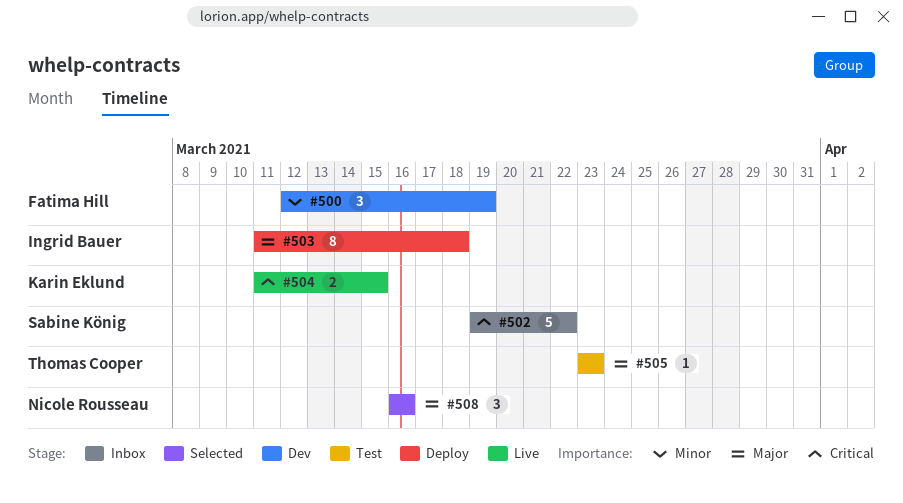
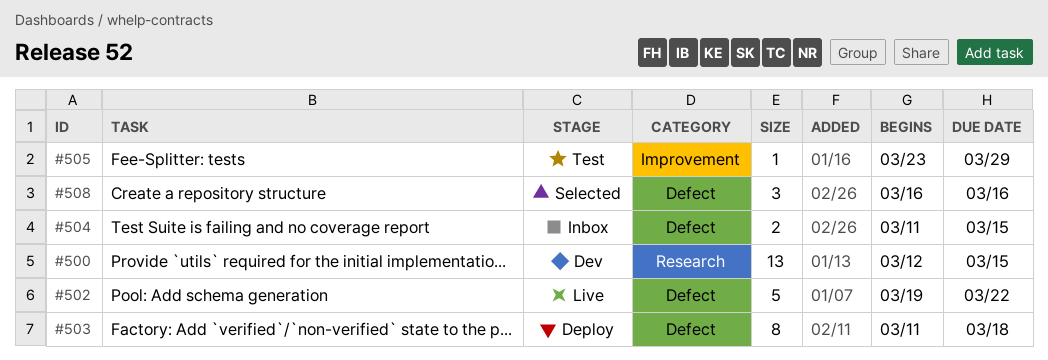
#500, estimate: 3 -> 13
#500, due: Mar 19 -> Mar 15
#502, status: Inbox -> Live
#504, status: Live -> Inbox
#505, due: Mar 23 -> Mar 29

